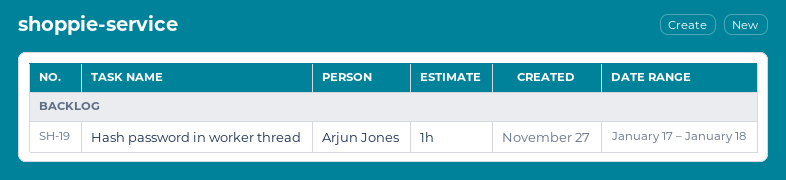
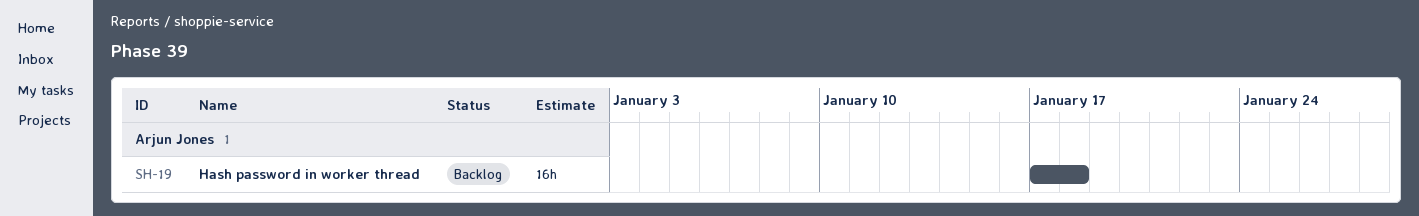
SH-19, estimate: 1h -> 16h

